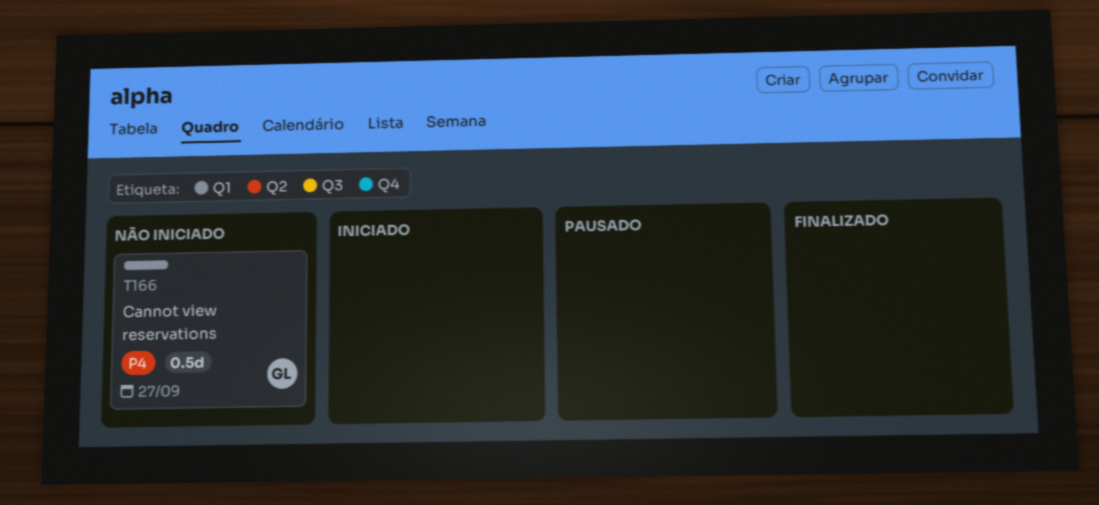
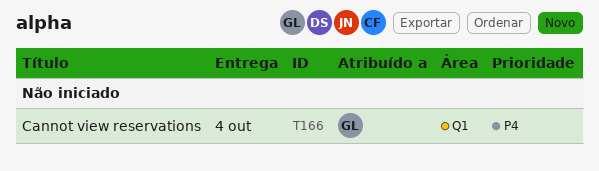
T166, due: Sep 27 -> Oct 4

